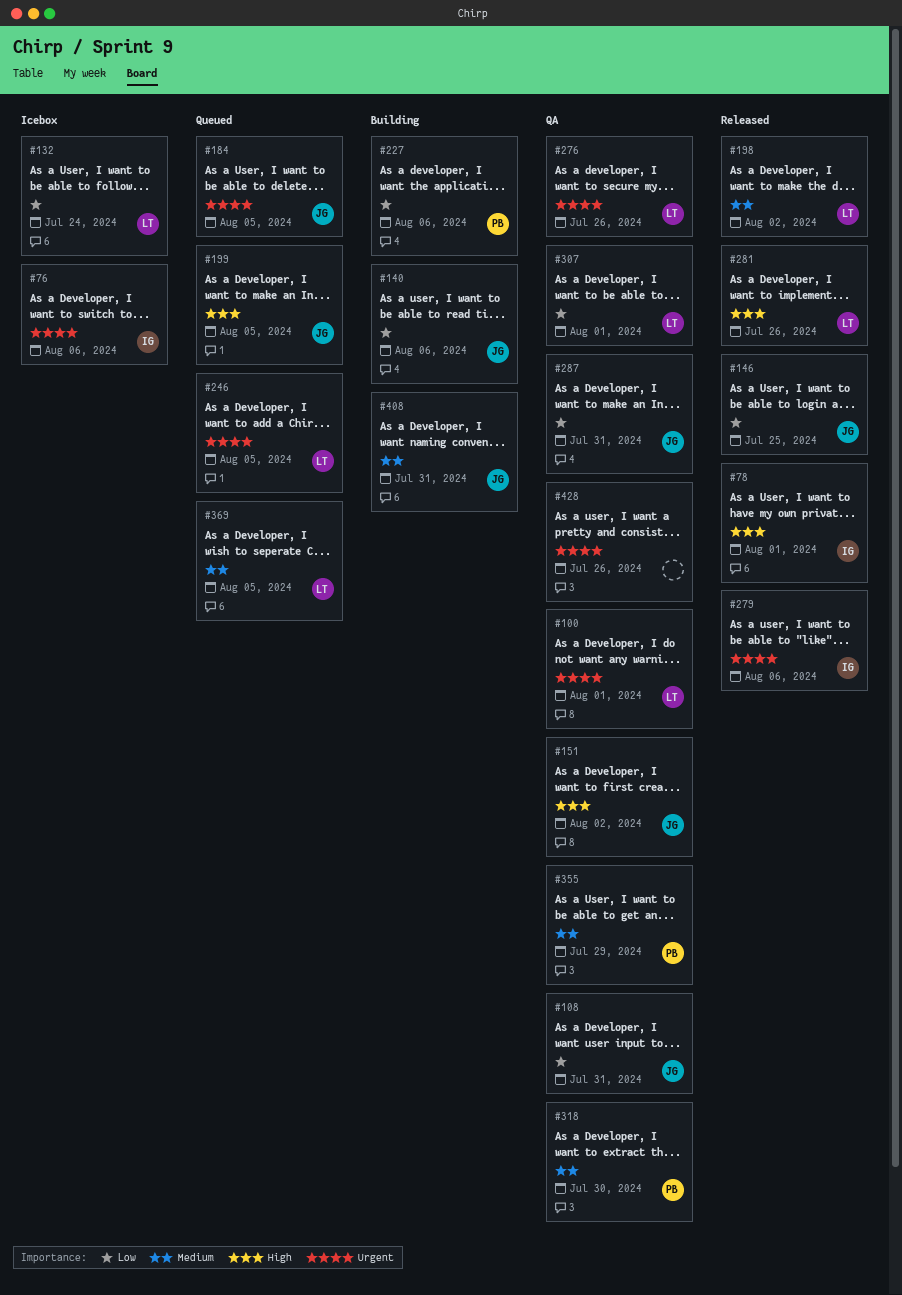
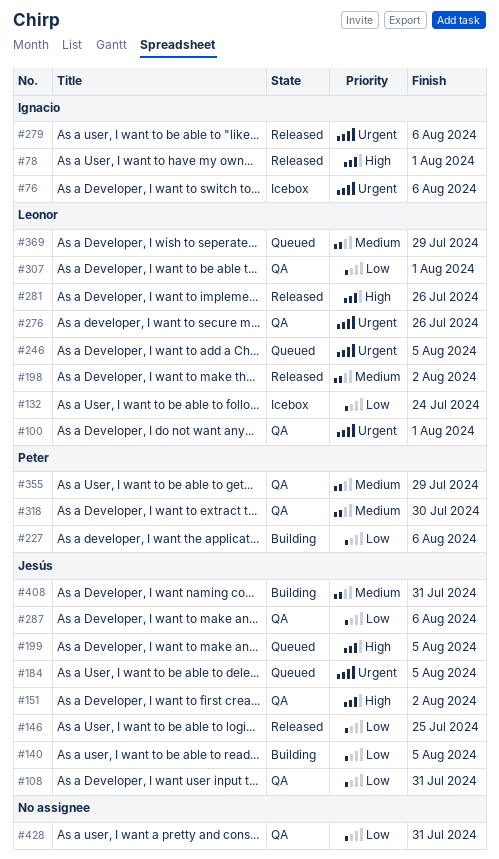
#140, due: Aug 6 -> Aug 5
#287, due: Jul 31 -> Aug 6
#369, due: Aug 5 -> Jul 29
#428, priority: Urgent -> Low
#428, due: Jul 26 -> Jul 31

